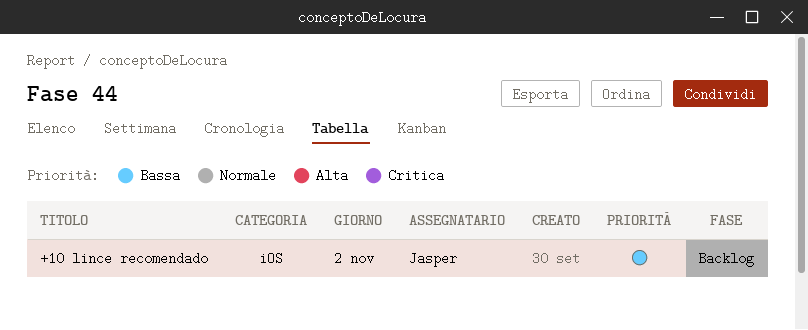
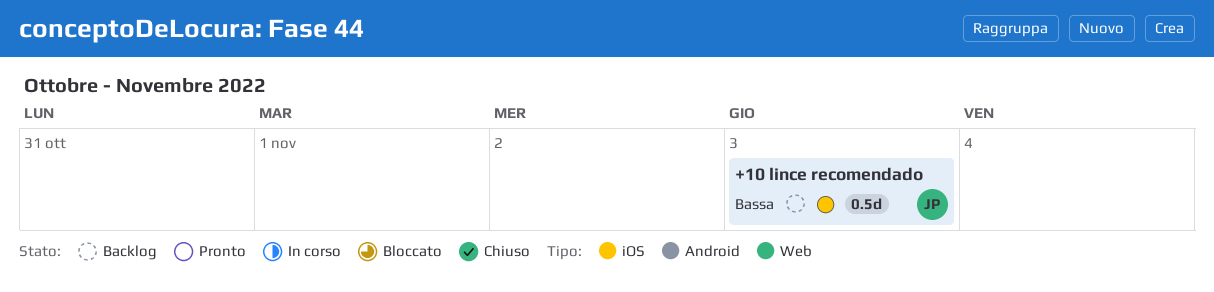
+10 lince recomendado, day: Nov 2 -> Nov 3

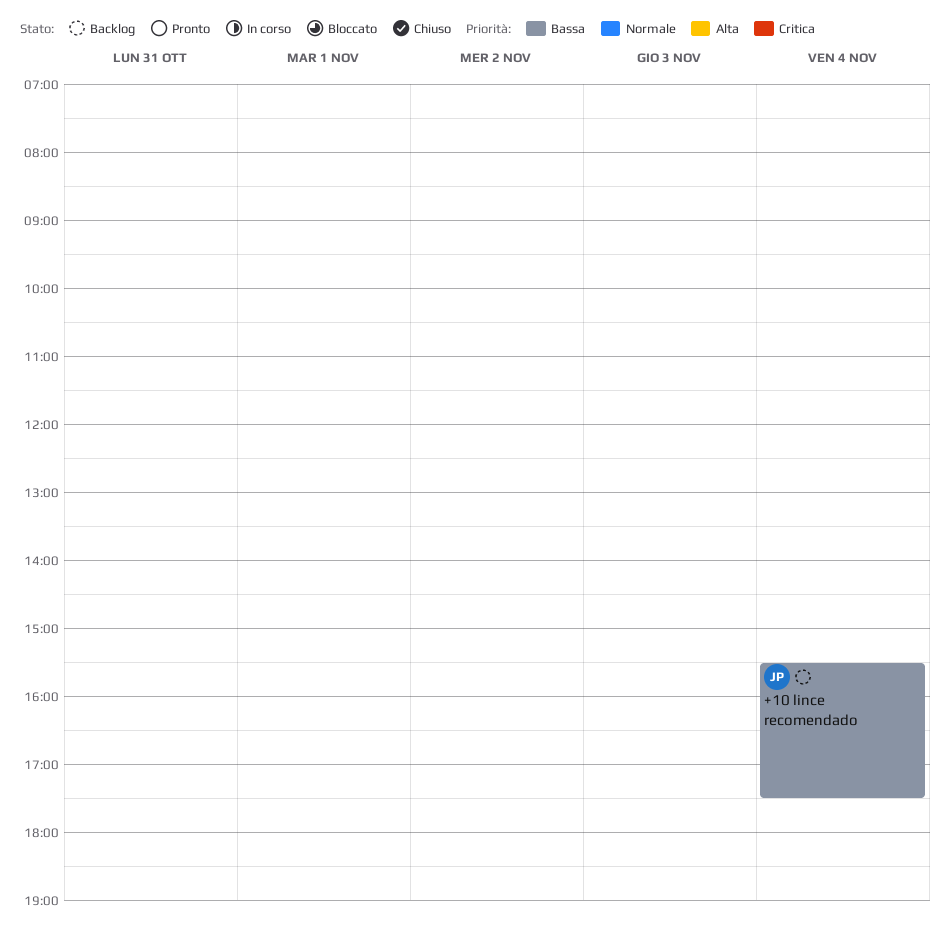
+10 lince recomendado, day: Nov 3 -> Nov 4

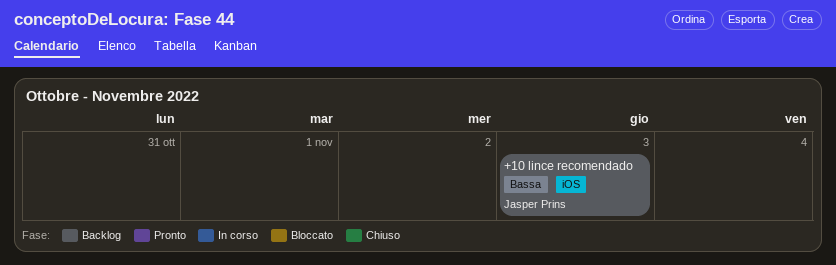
+10 lince recomendado, day: Nov 4 -> Nov 3

